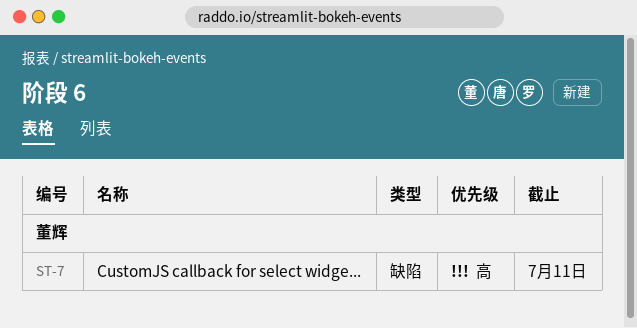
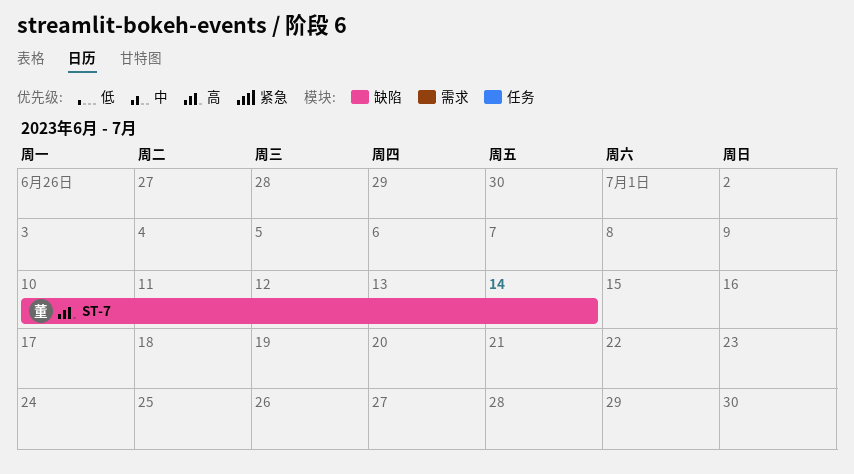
ST-7, due: Jul 11 -> Jul 14

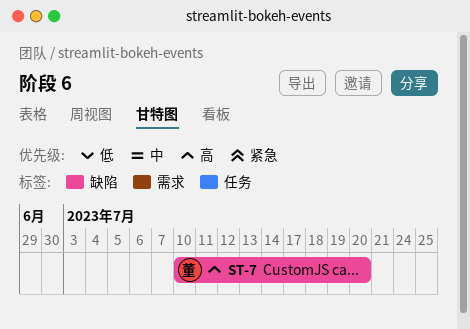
ST-7, due: Jul 14 -> Jul 20

